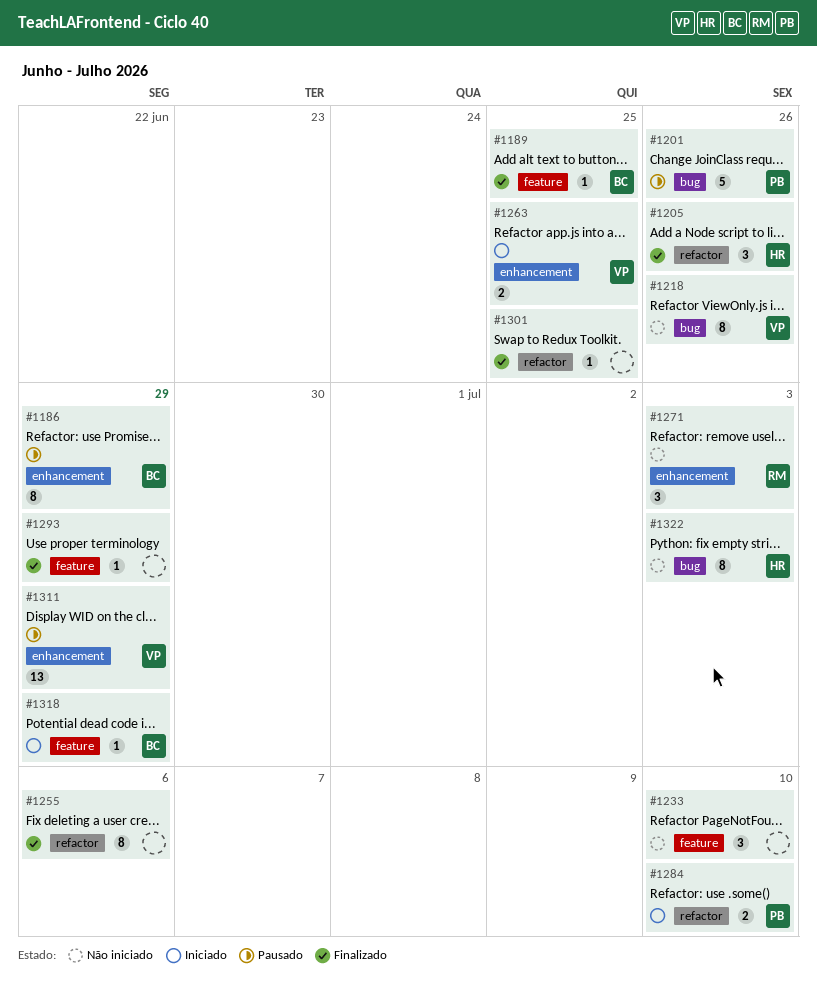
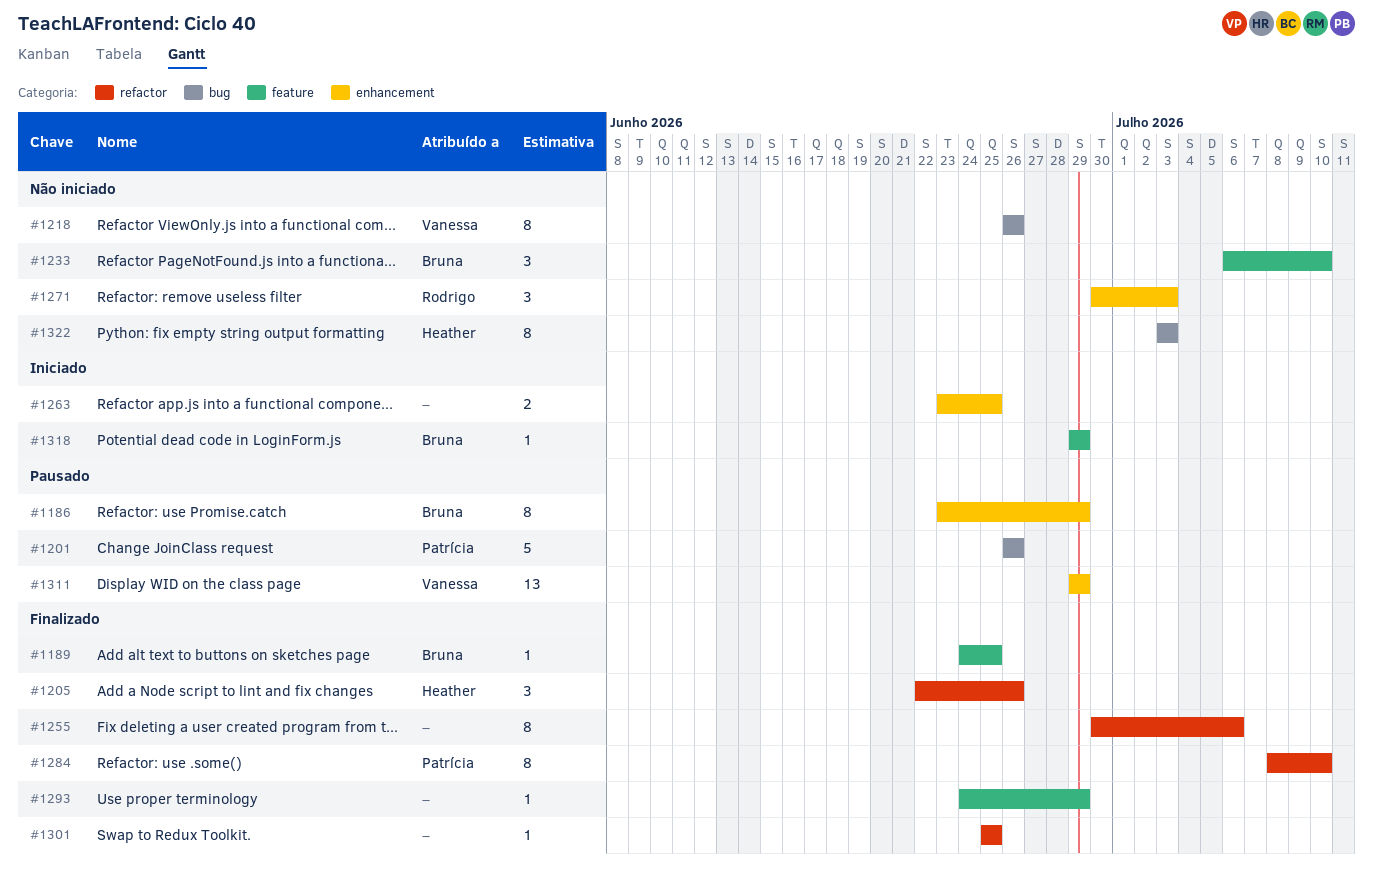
#1233, owner: none -> Bruna
#1263, owner: Vanessa -> none
#1284, status: Iniciado -> Finalizado
#1284, estimate: 2 -> 8

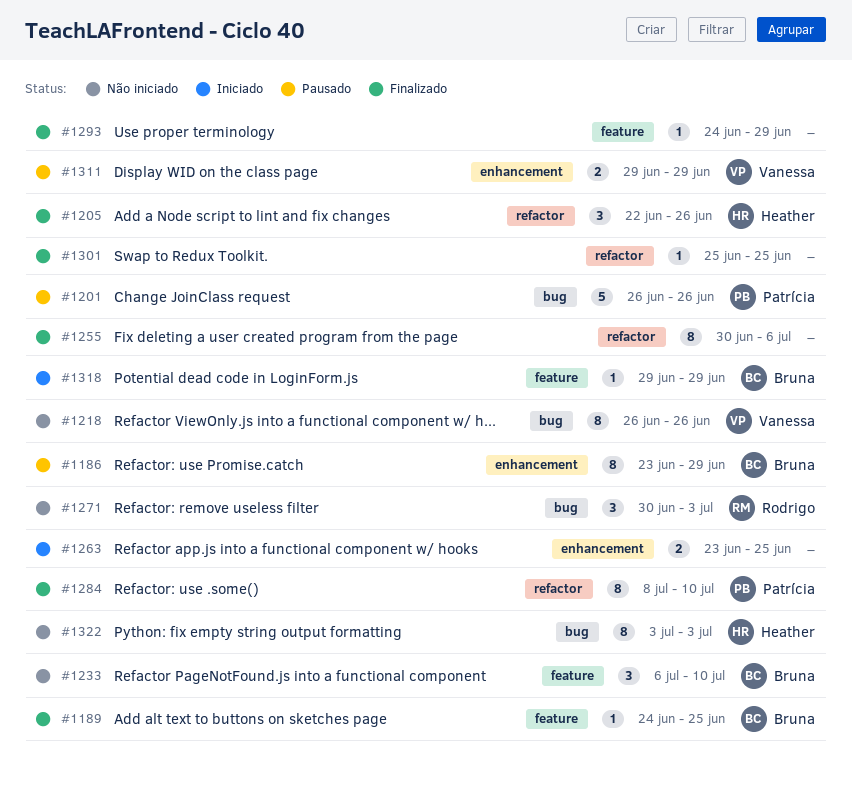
#1271, label: enhancement -> bug
#1311, estimate: 13 -> 2

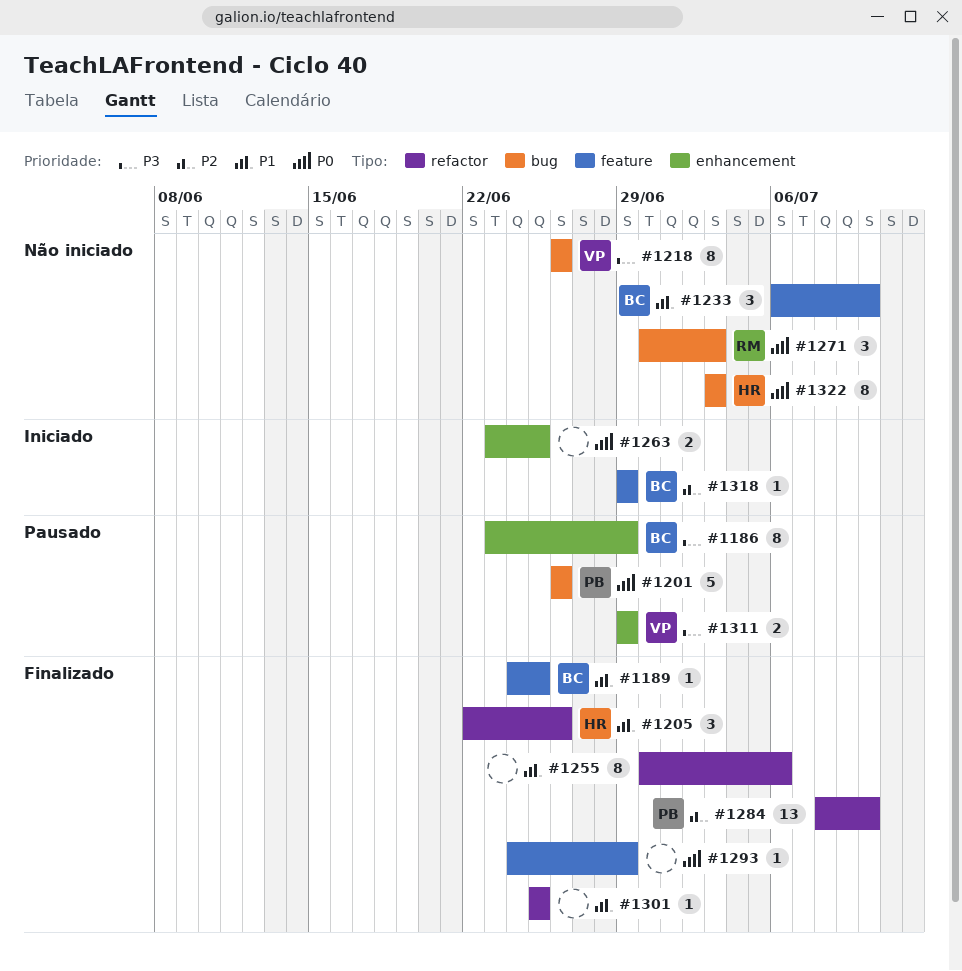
#1284, estimate: 8 -> 13

